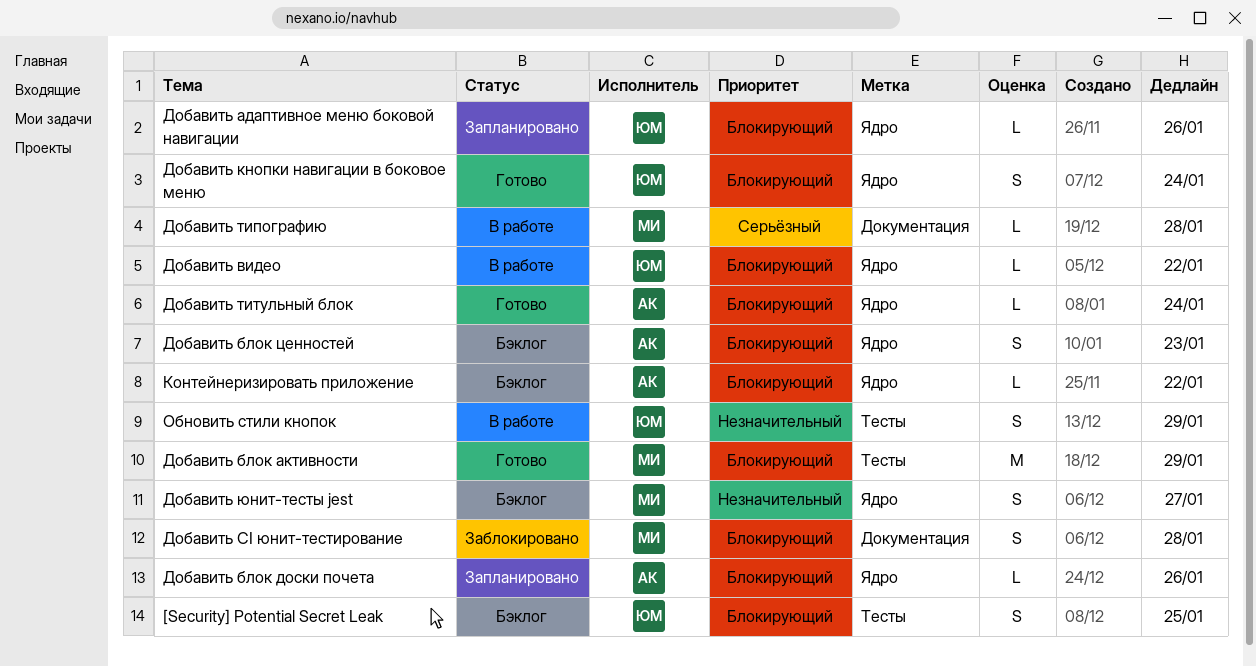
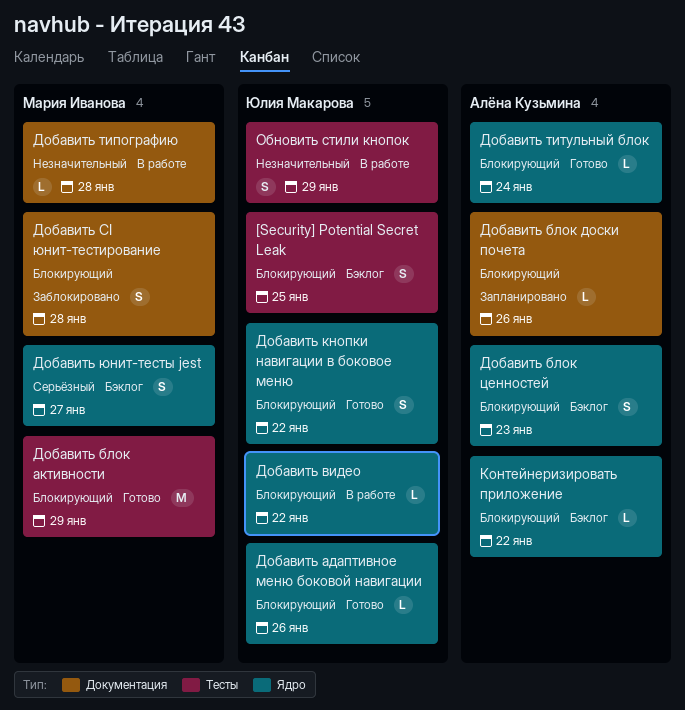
Добавить адаптивное меню боковой навигации, status: Запланировано -> Готово
Добавить блок доски почета, label: Ядро -> Документация
Добавить кнопки навигации в боковое меню, due: Jan 24 -> Jan 22
Добавить типографию, priority: Серьёзный -> Незначительный
Добавить юнит-тесты jest, priority: Незначительный -> Серьёзный

